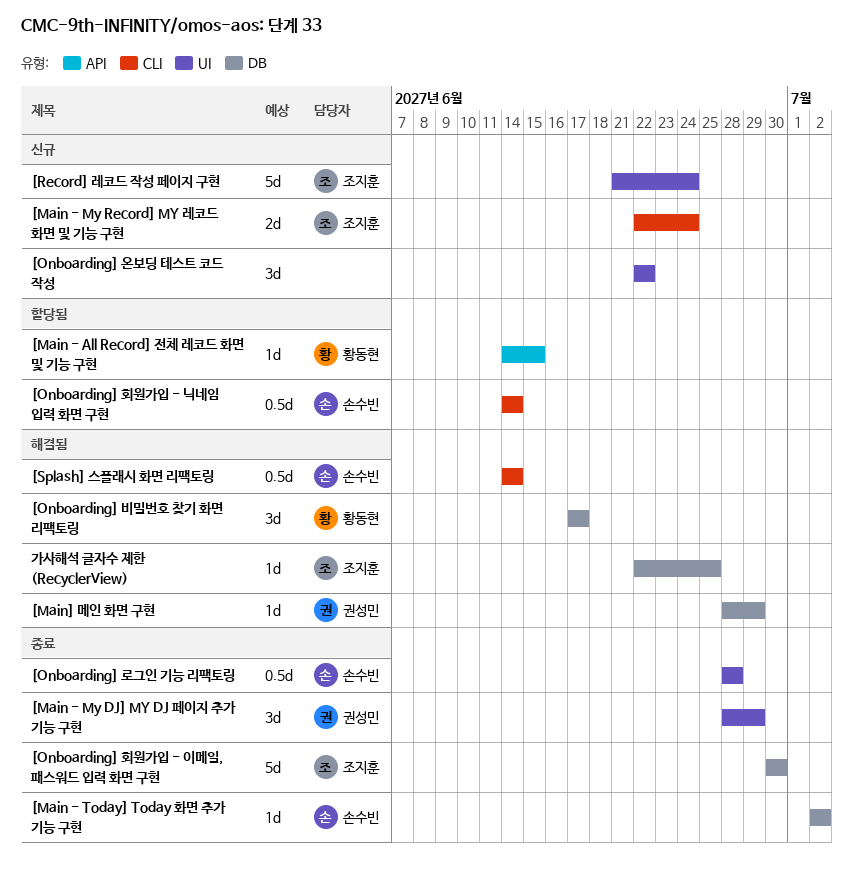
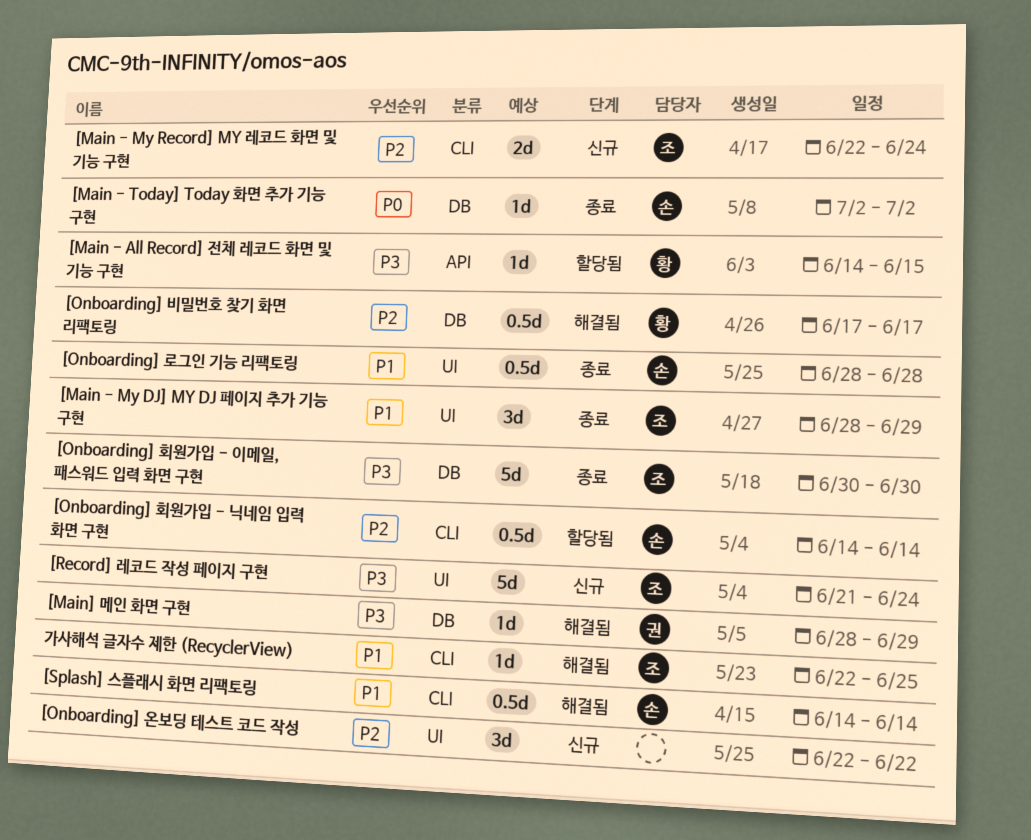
[Main - My DJ] MY DJ 페이지 추가 기능 구현, owner: 권성민 -> 조지훈
[Onboarding] 비밀번호 찾기 화면 리팩토링, estimate: 3d -> 0.5d
가사해석 글자수 제한 (RecyclerView), label: DB -> CLI

